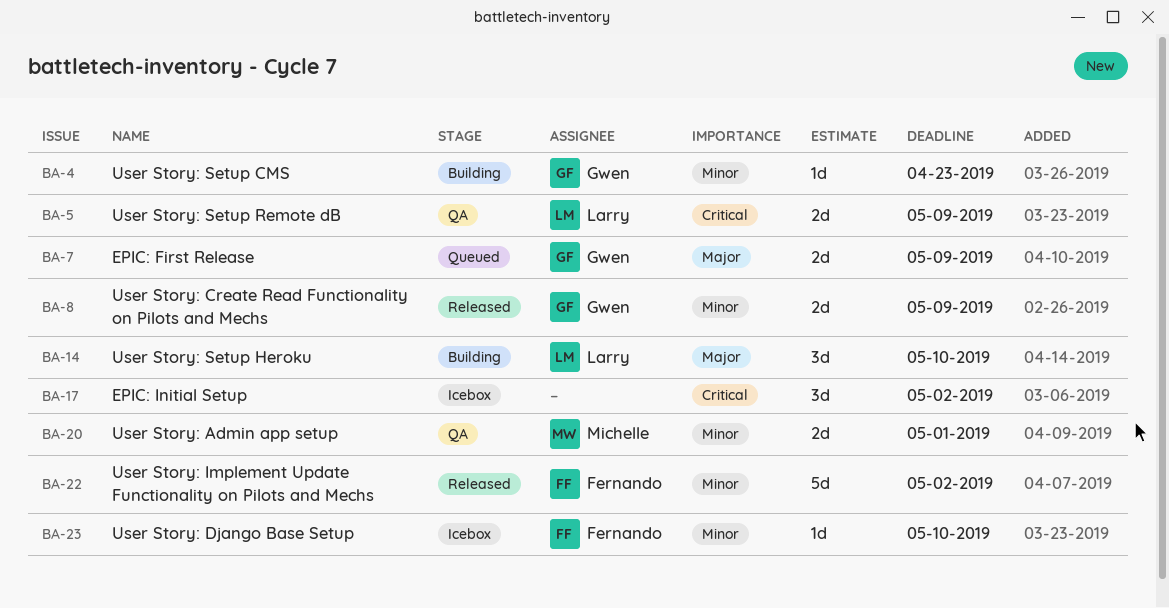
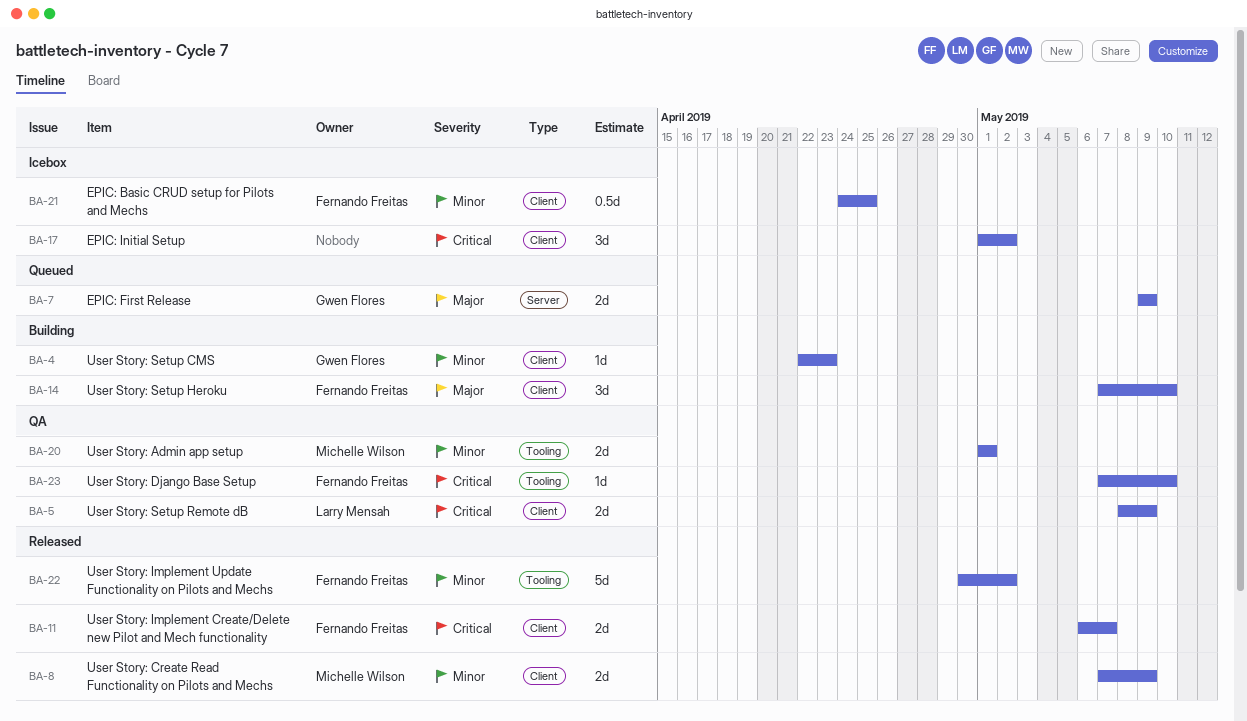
BA-8, owner: Gwen Flores -> Michelle Wilson
BA-11: none -> present
BA-14, owner: Larry Mensah -> Fernando Freitas
BA-21: none -> present
BA-23, status: Icebox -> QA
BA-23, priority: Minor -> Critical

